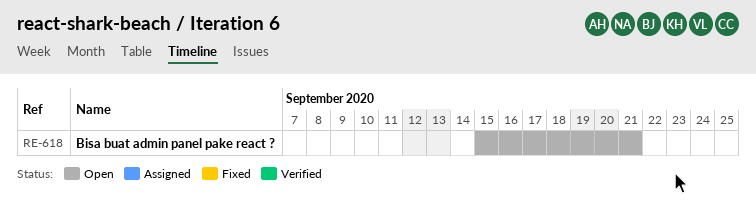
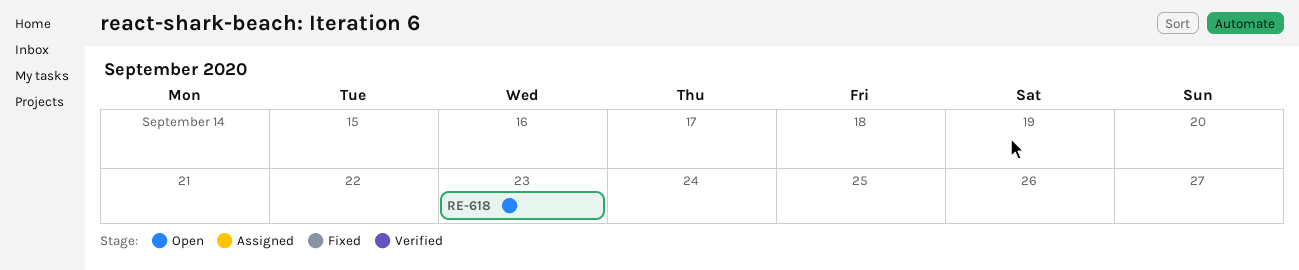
RE-618, due: Sep 21 -> Sep 23

